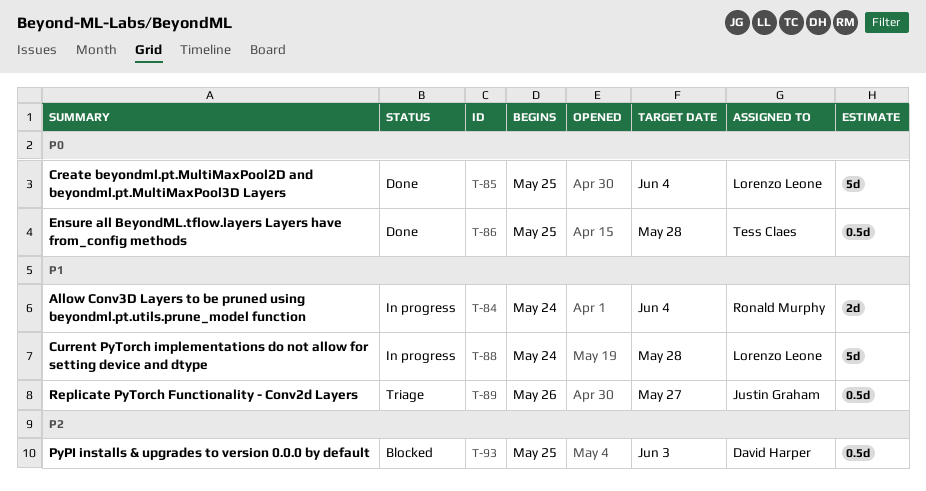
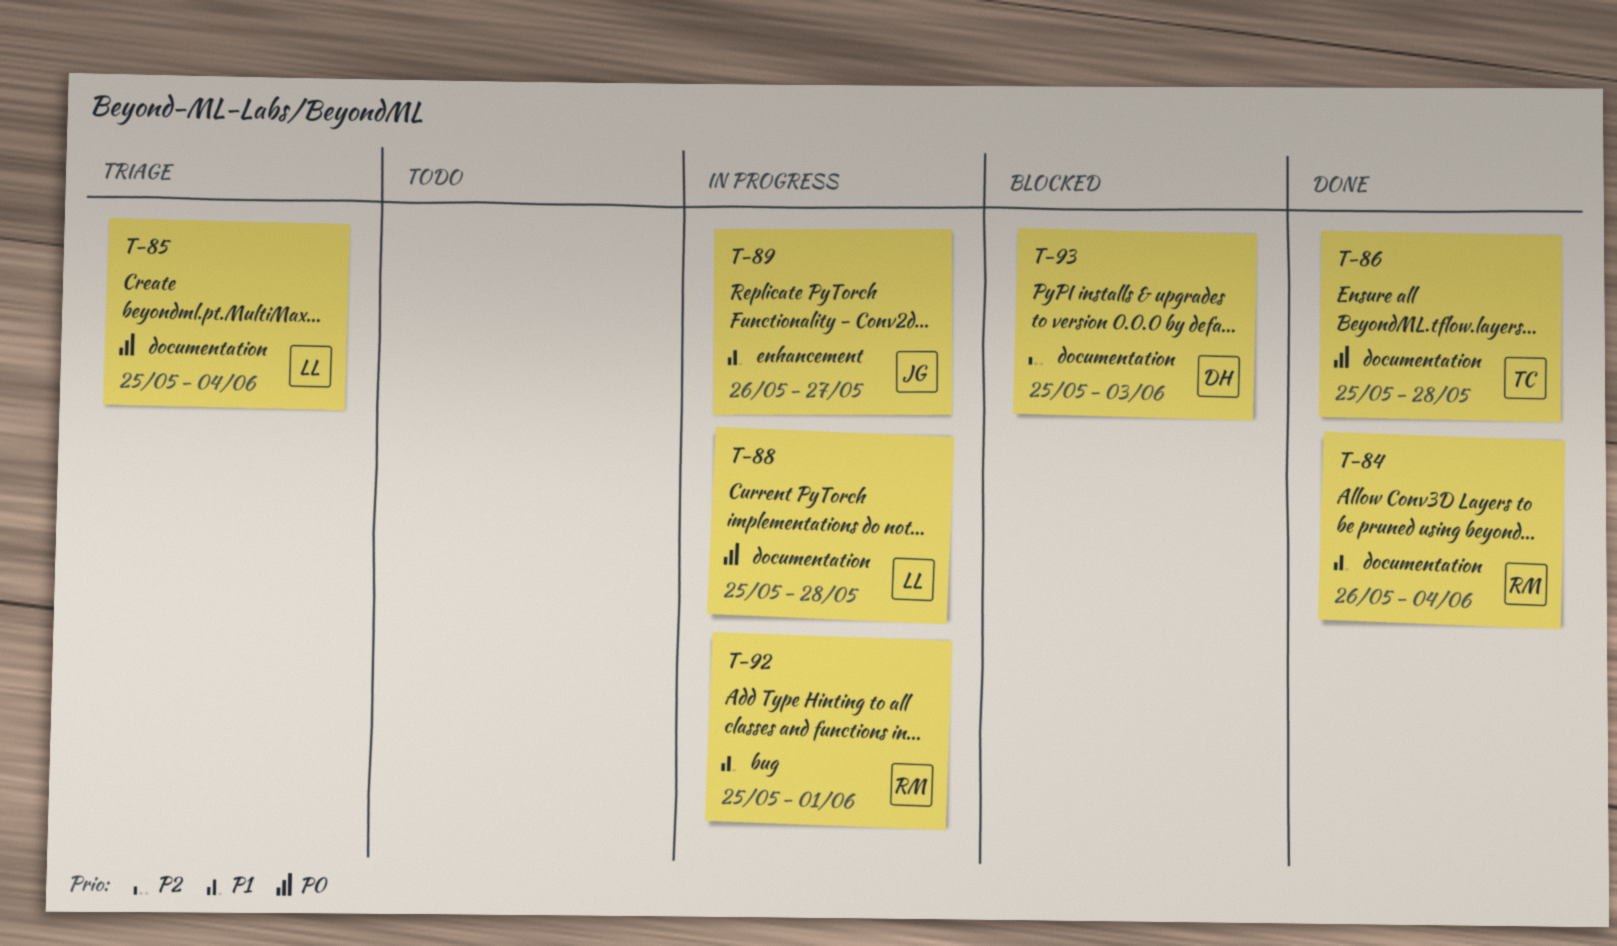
T-84, status: In progress -> Done
T-84, start: May 24 -> May 26
T-85, status: Done -> Triage
T-88, priority: P1 -> P0
T-88, start: May 24 -> May 25
T-89, status: Triage -> In progress
T-92: none -> present

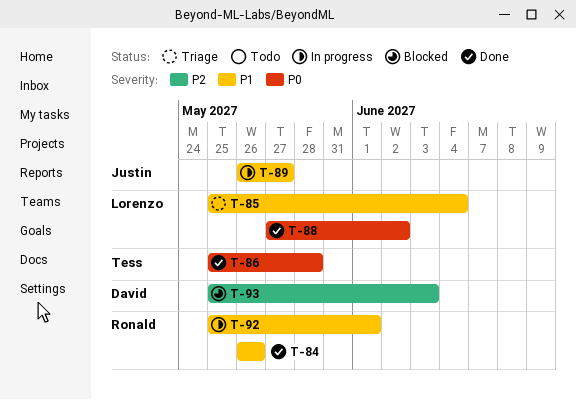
T-84, due: Jun 4 -> May 26
T-85, priority: P0 -> P1
T-88, status: In progress -> Done
T-88, start: May 25 -> May 27
T-88, due: May 28 -> Jun 2

